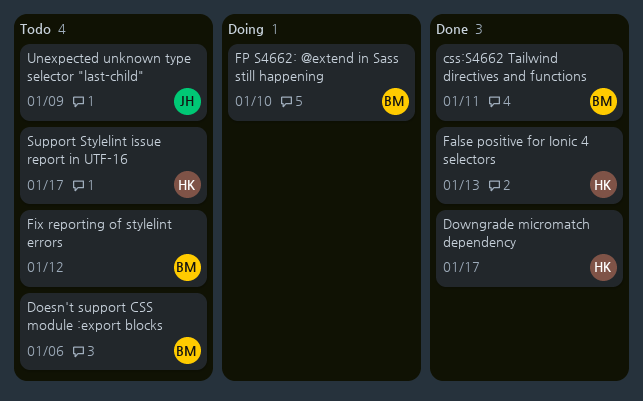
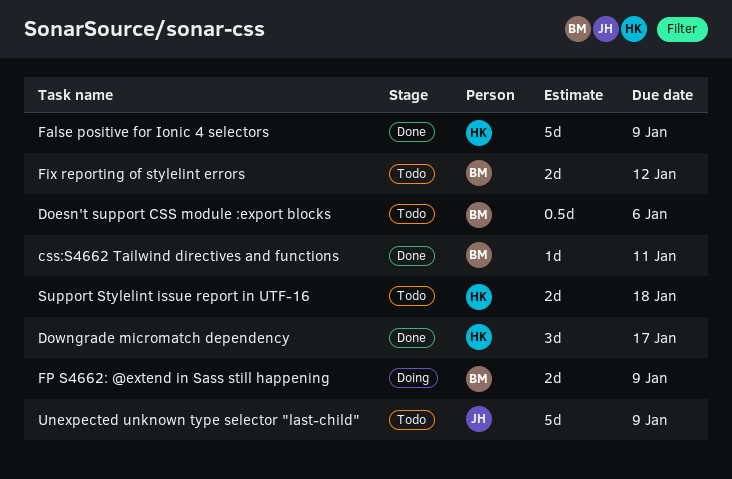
False positive for Ionic 4 selectors, due: Jan 13 -> Jan 9
FP S4662: @extend in Sass still happening, due: Jan 10 -> Jan 9
Support Stylelint issue report in UTF-16, due: Jan 17 -> Jan 18

